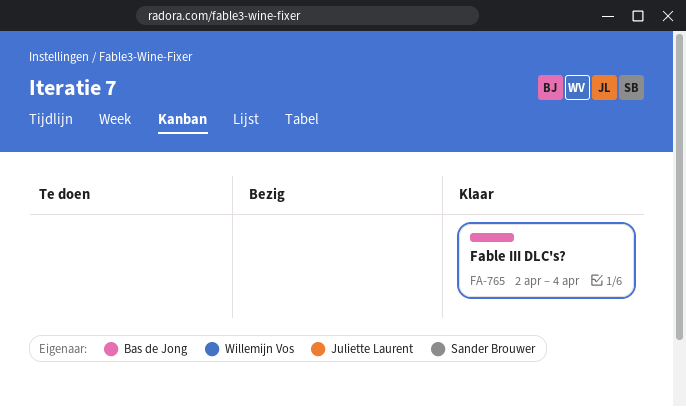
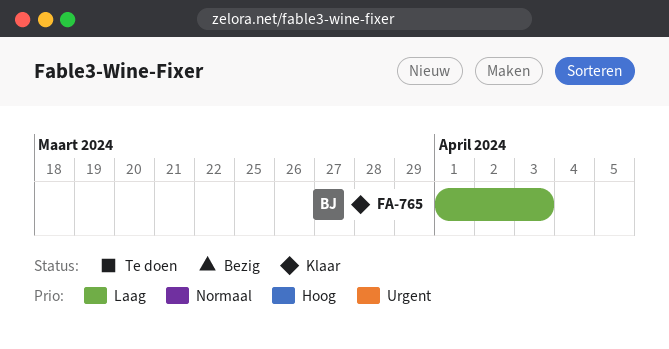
FA-765, start: Apr 2 -> Apr 1
FA-765, due: Apr 4 -> Apr 3

